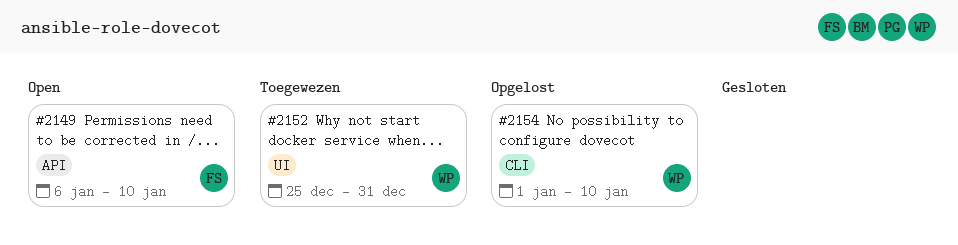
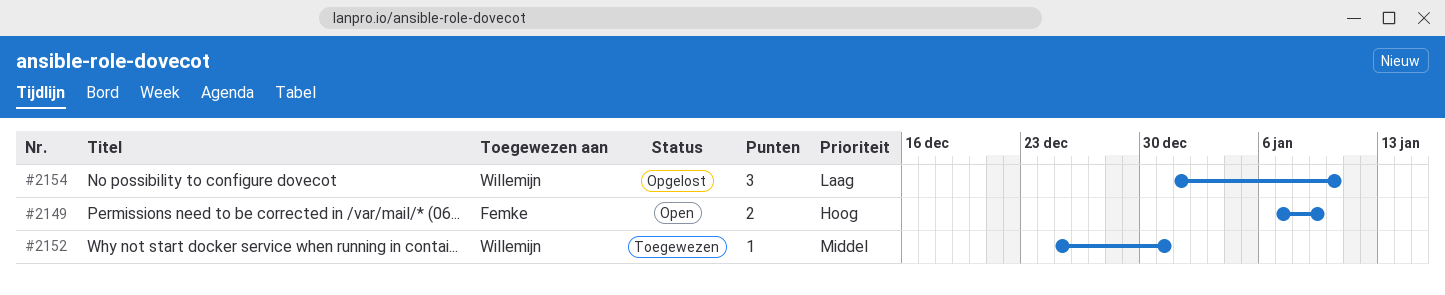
#2149, start: Jan 6 -> Jan 7
#2149, due: Jan 10 -> Jan 9

